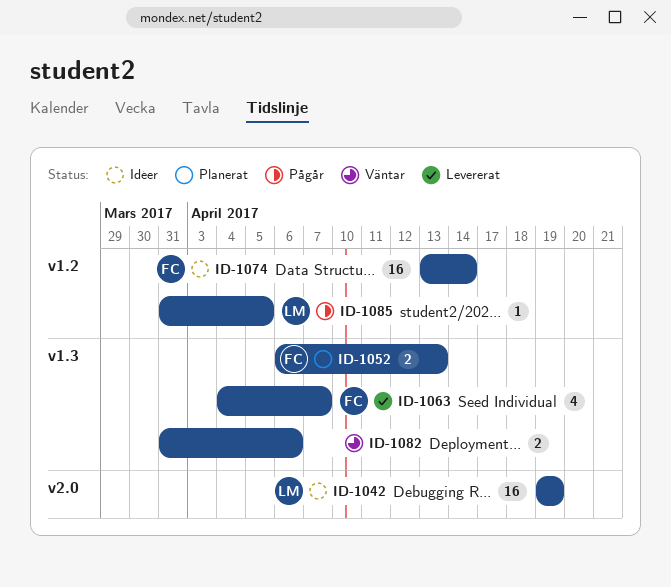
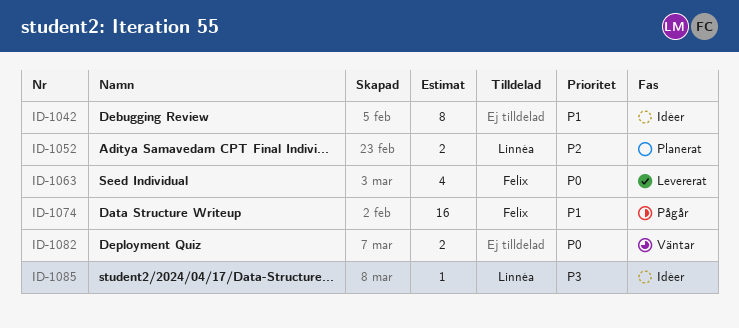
ID-1042, owner: Linnéa -> none
ID-1042, estimate: 16 -> 8
ID-1052, owner: Felix -> Linnéa
ID-1074, status: Idéer -> Pågår
ID-1085, status: Pågår -> Idéer

